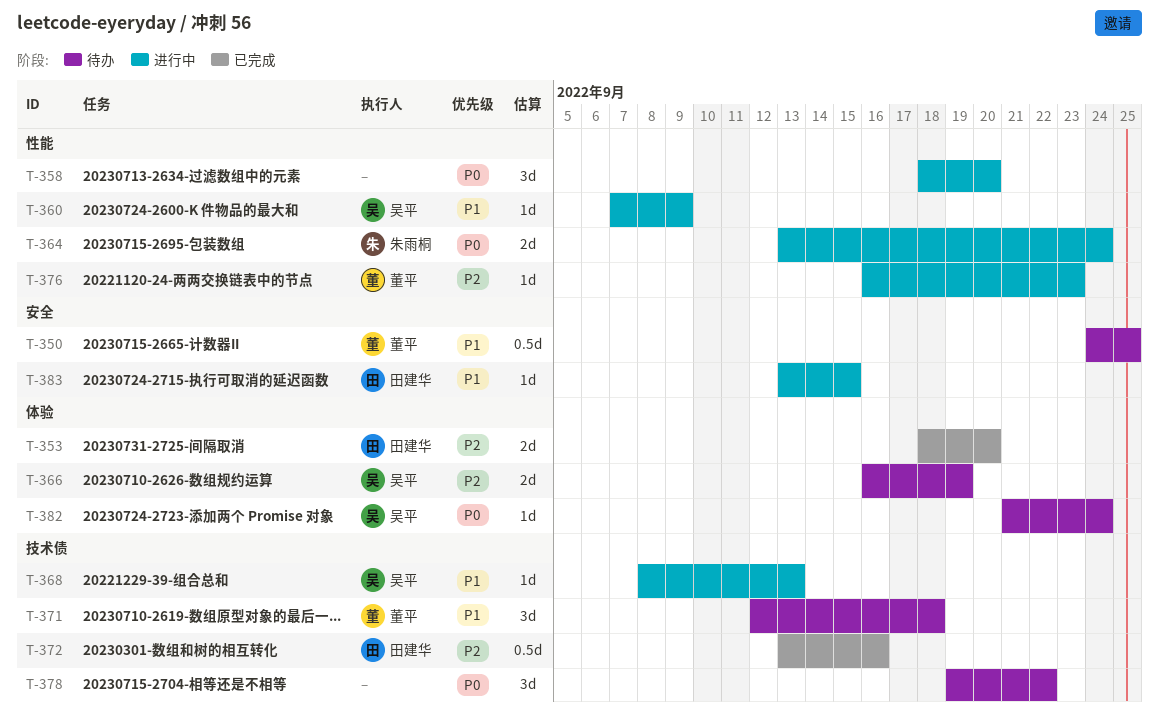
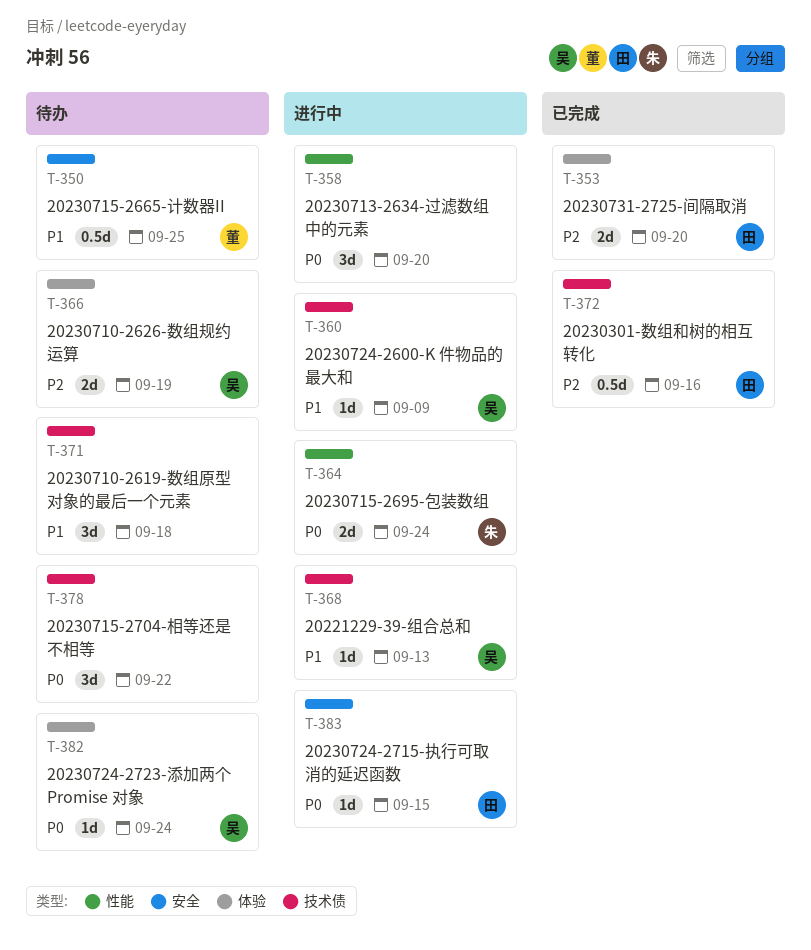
T-360, label: 性能 -> 技术债
T-371, owner: 董平 -> none
T-376: present -> none
T-383, priority: P1 -> P0

